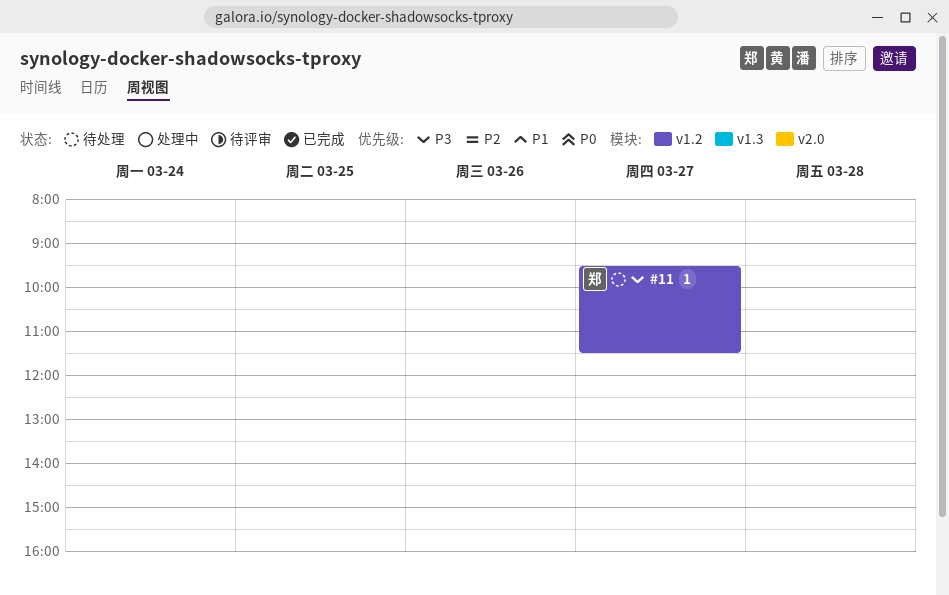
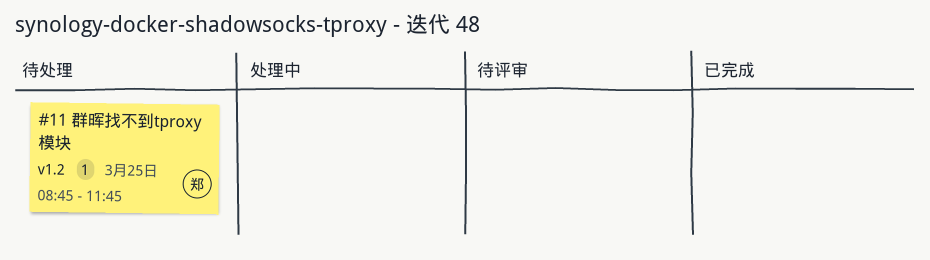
#11, day: Mar 27 -> Mar 25
#11, begins: 09:30 -> 08:45
#11, ends: 11:30 -> 11:45

